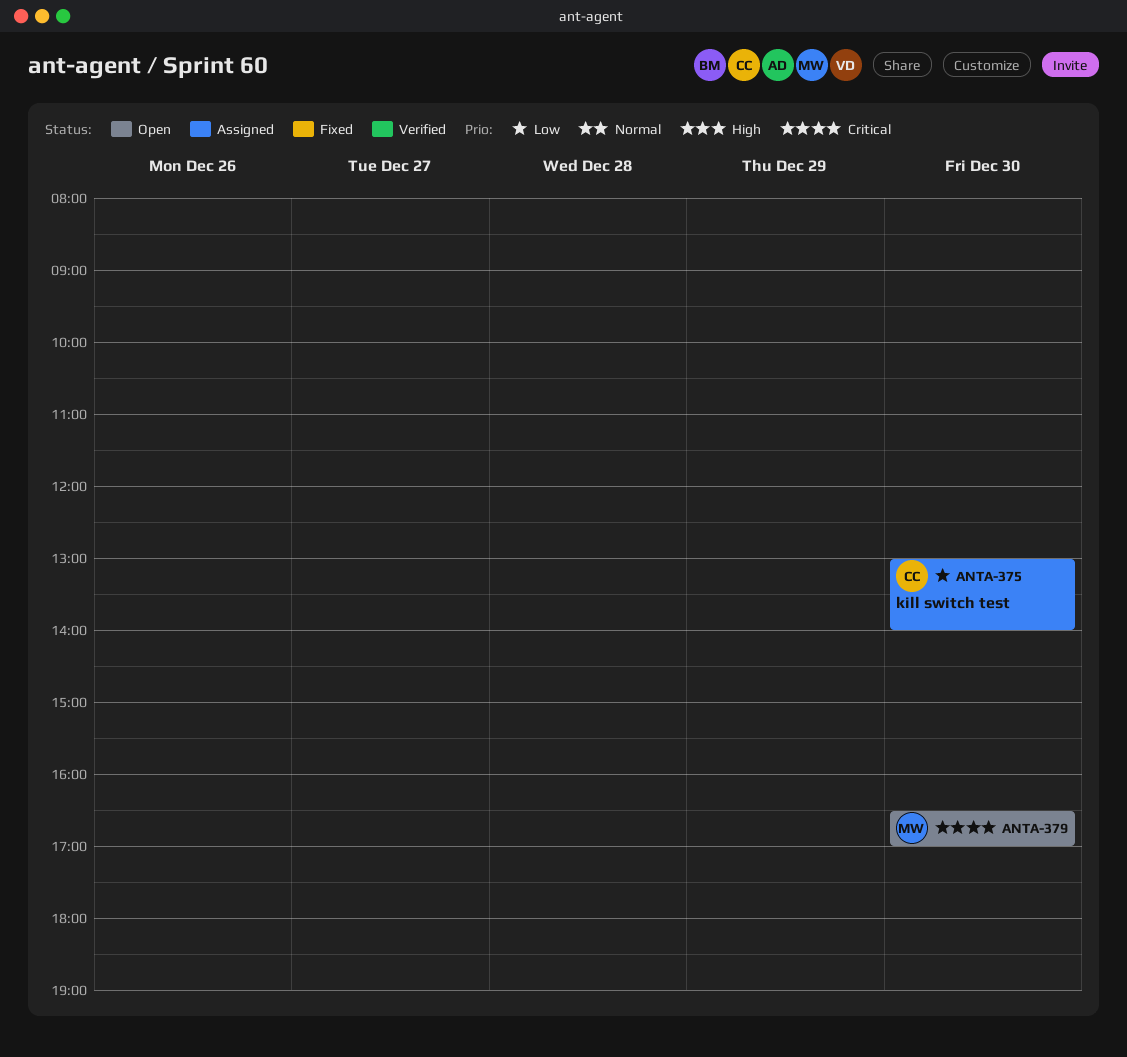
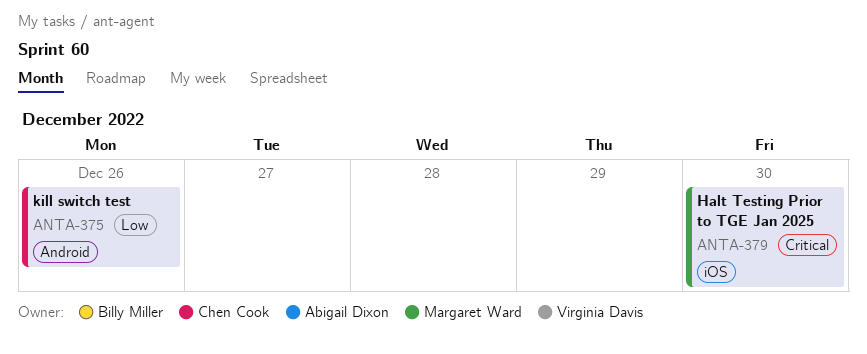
ANTA-375, day: Dec 30 -> Dec 26

